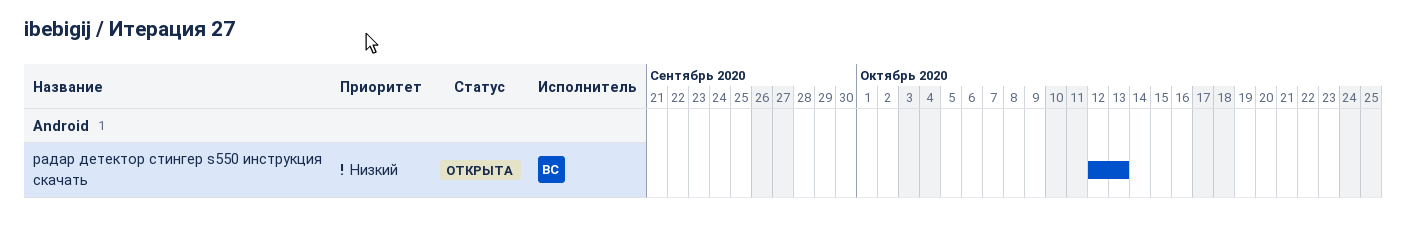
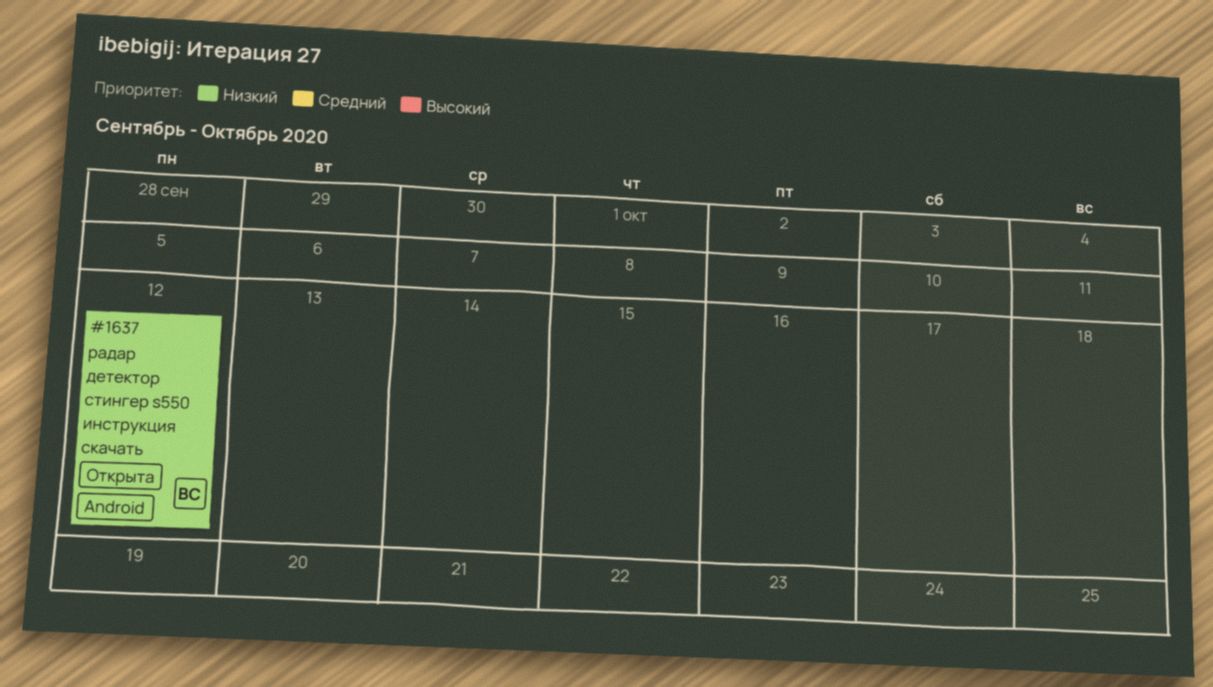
радар детектор стингер s550 инструкция скачать, due: Oct 13 -> Oct 12

